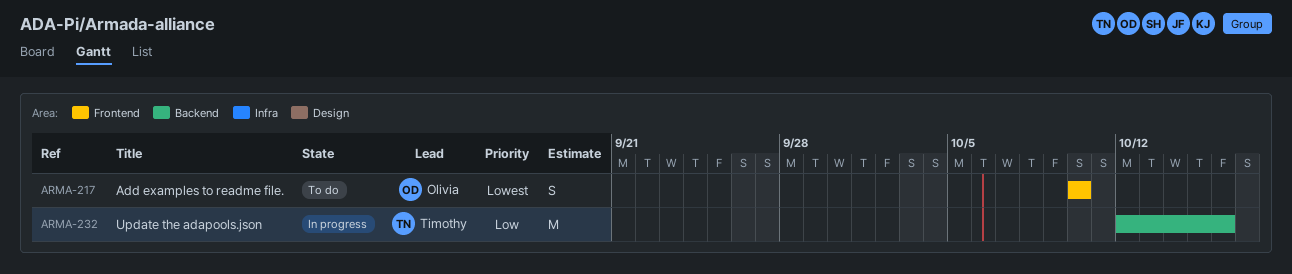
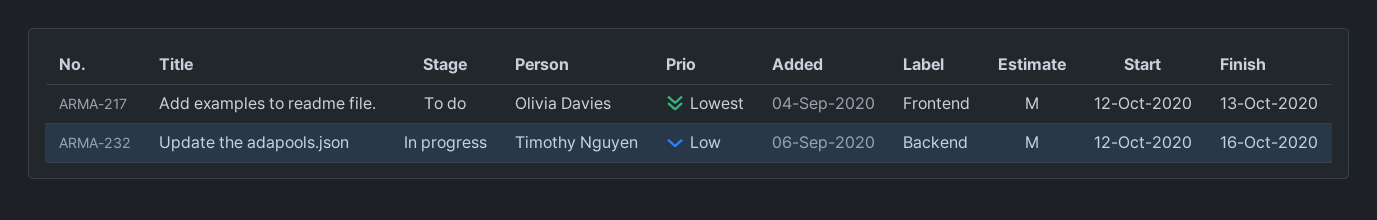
ARMA-217, estimate: S -> M
ARMA-217, start: Oct 10 -> Oct 12
ARMA-217, due: Oct 10 -> Oct 13

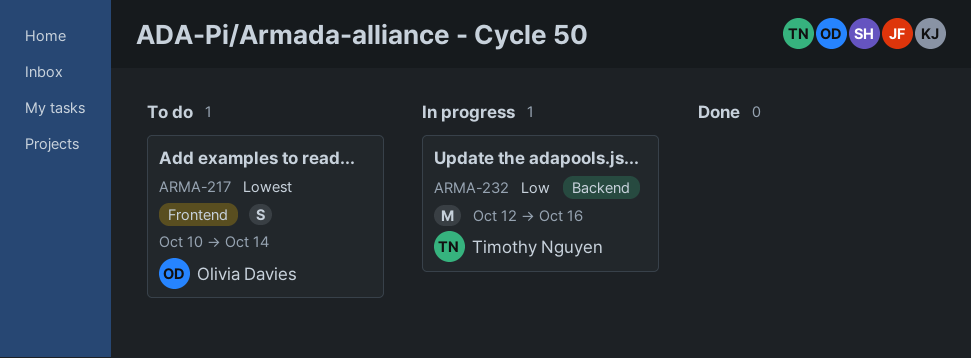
ARMA-217, estimate: M -> S
ARMA-217, start: Oct 12 -> Oct 10
ARMA-217, due: Oct 13 -> Oct 14

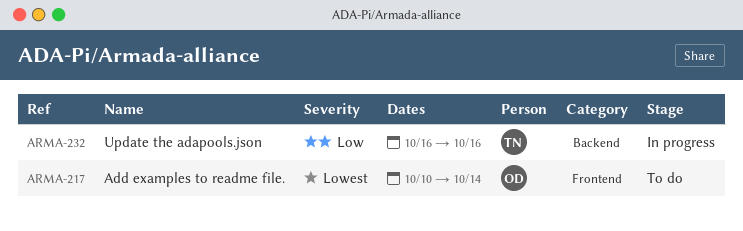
ARMA-232, start: Oct 12 -> Oct 16

